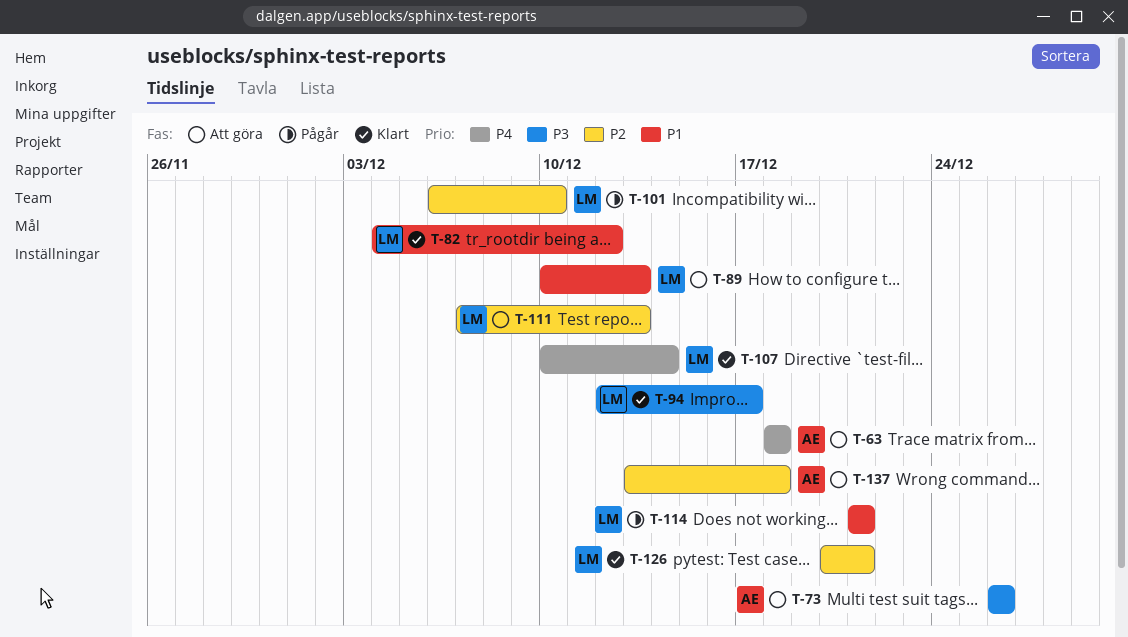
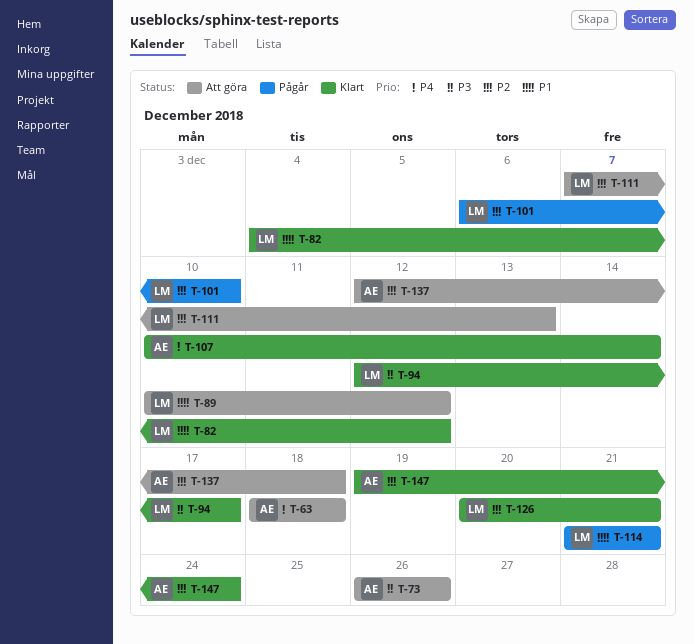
T-89, due: Dec 13 -> Dec 12
T-107, owner: LM -> AE
T-137, start: Dec 13 -> Dec 12
T-147: none -> present

